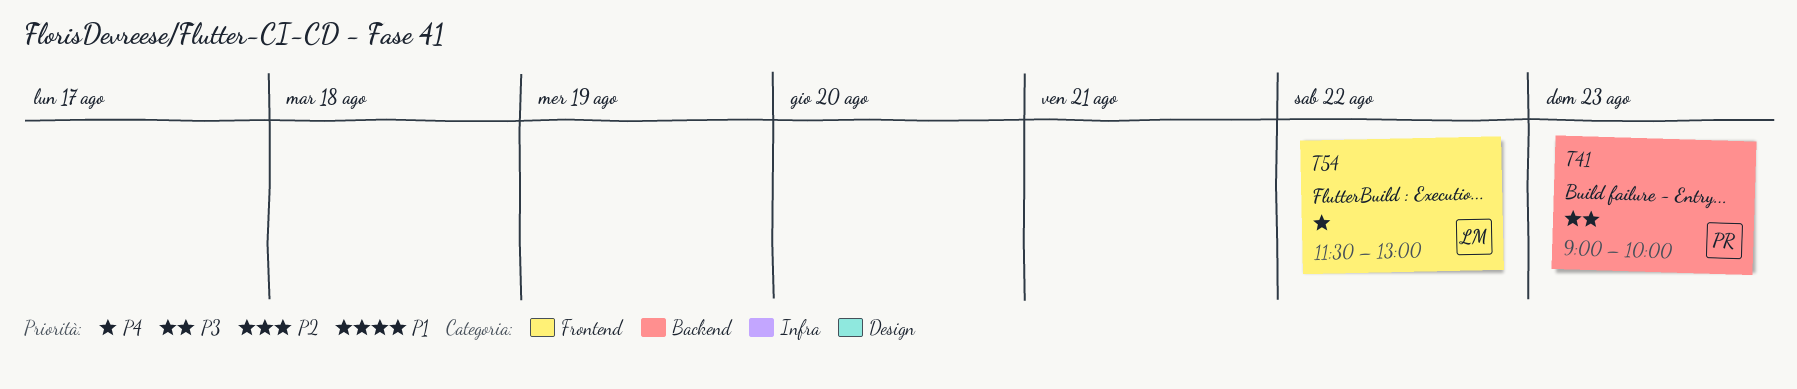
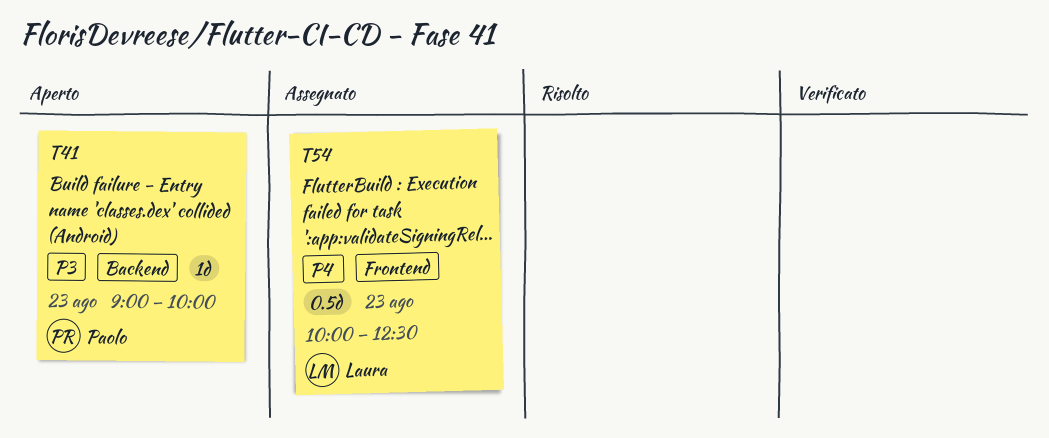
T54, day: Aug 22 -> Aug 23
T54, begins: 11:30 -> 10:00
T54, ends: 13:00 -> 12:30

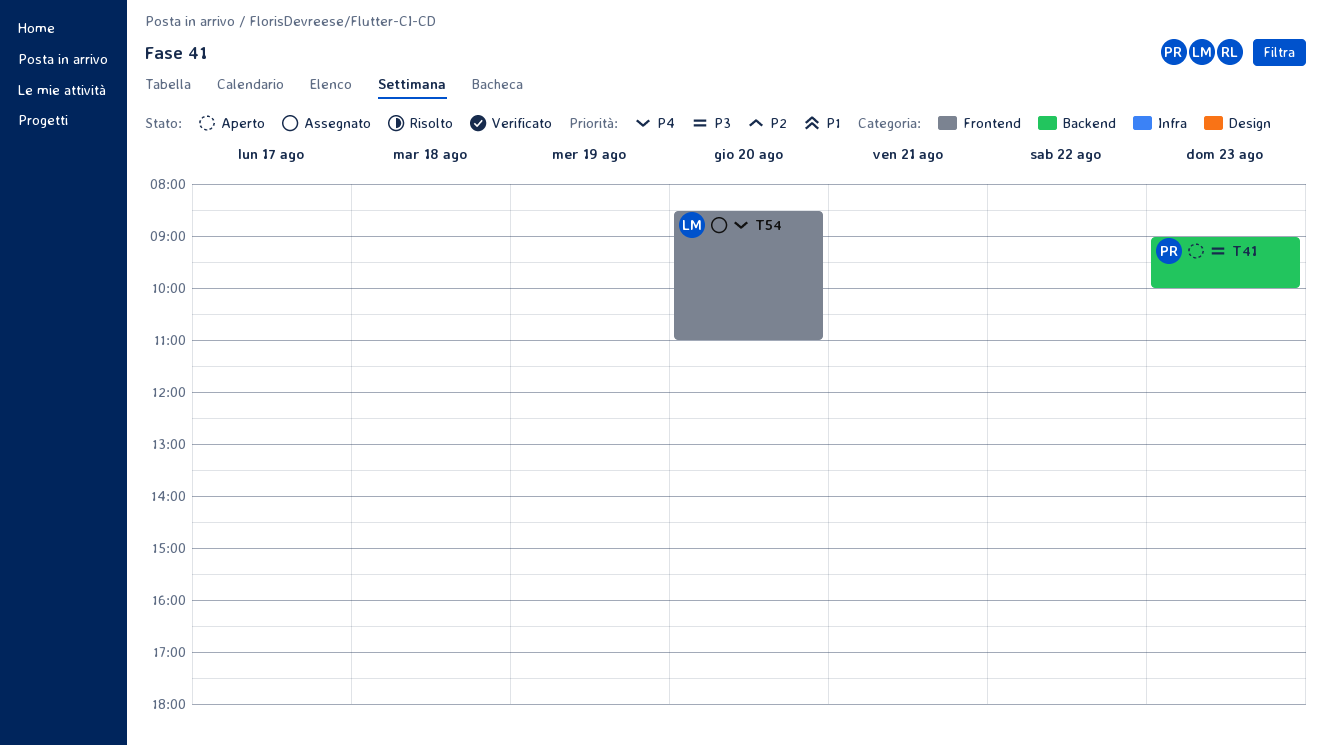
T54, day: Aug 23 -> Aug 20
T54, begins: 10:00 -> 08:30
T54, ends: 12:30 -> 11:00

